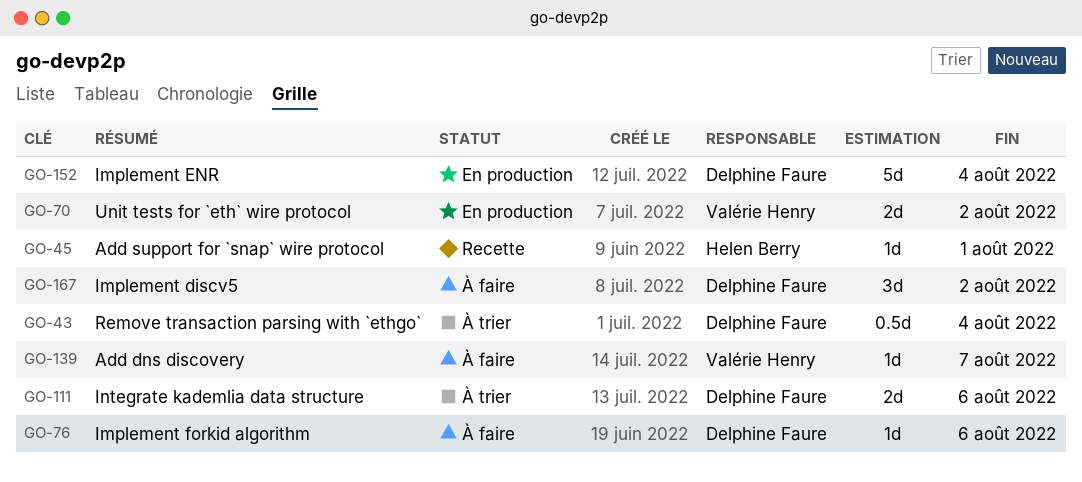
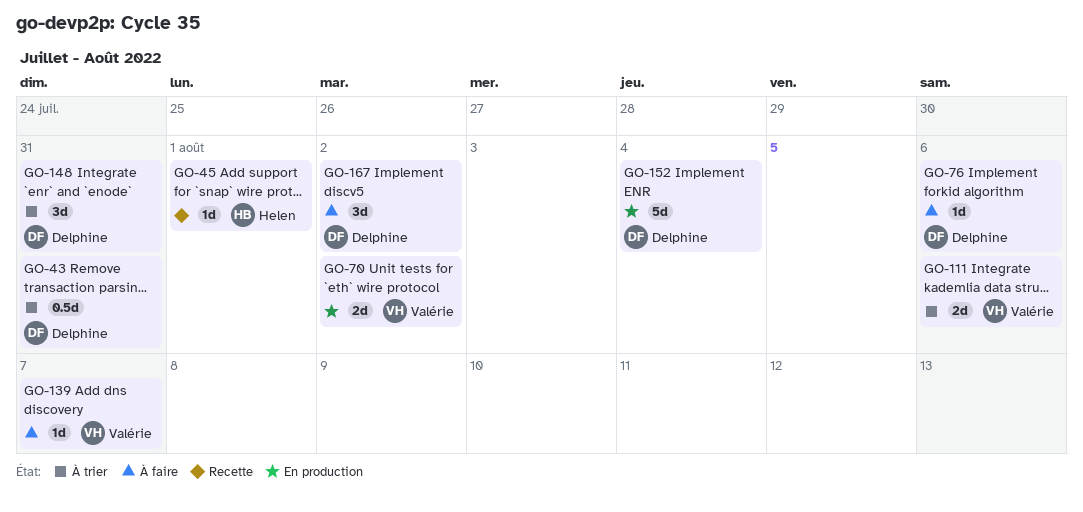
GO-43, due: Aug 4 -> Jul 31
GO-111, owner: Delphine Faure -> Valérie Henry
GO-148: none -> present

